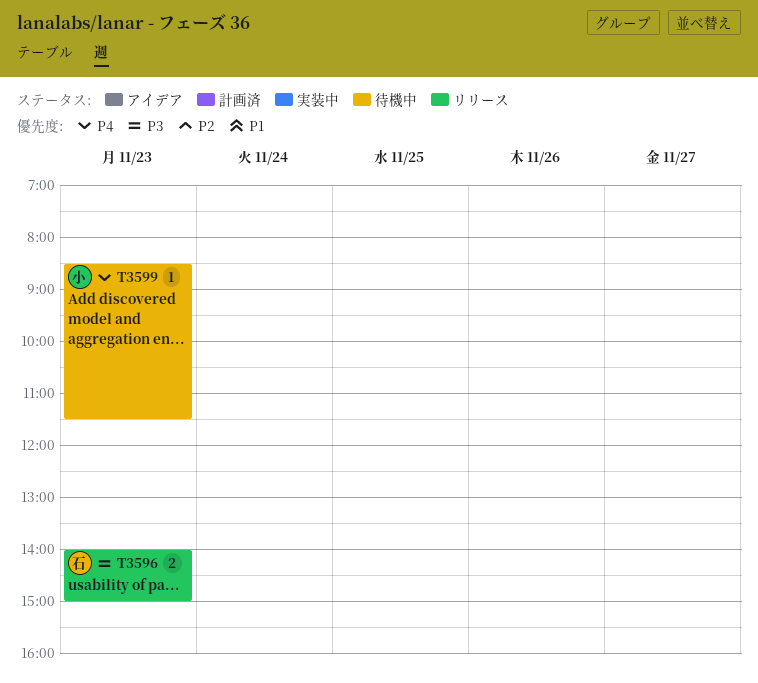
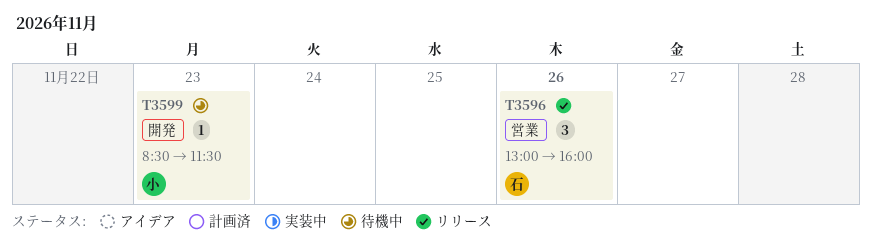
T3596, estimate: 2 -> 3
T3596, day: Nov 23 -> Nov 26
T3596, begins: 14:00 -> 13:00
T3596, ends: 15:00 -> 16:00

